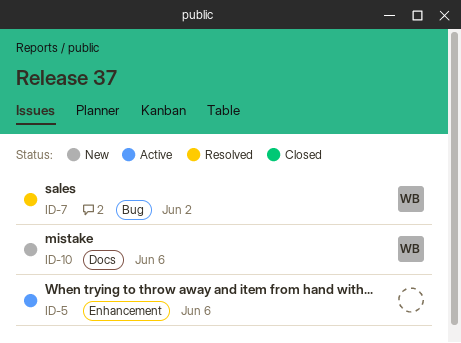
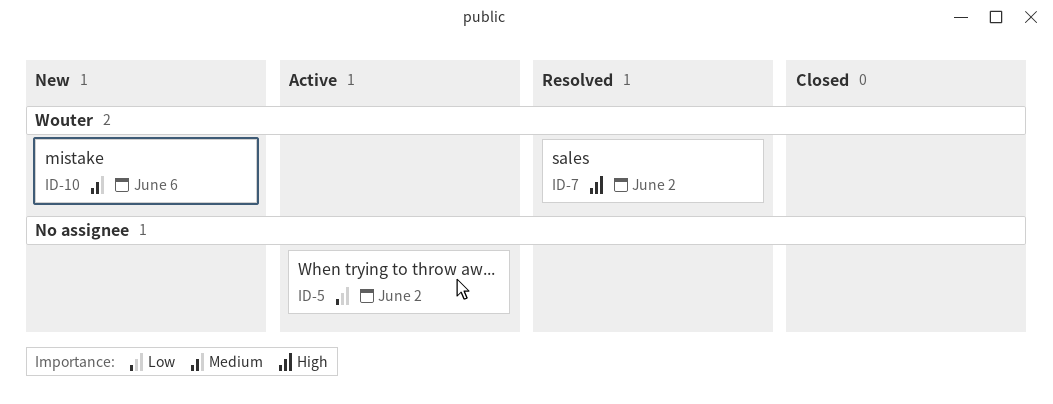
ID-5, due: Jun 6 -> Jun 2

